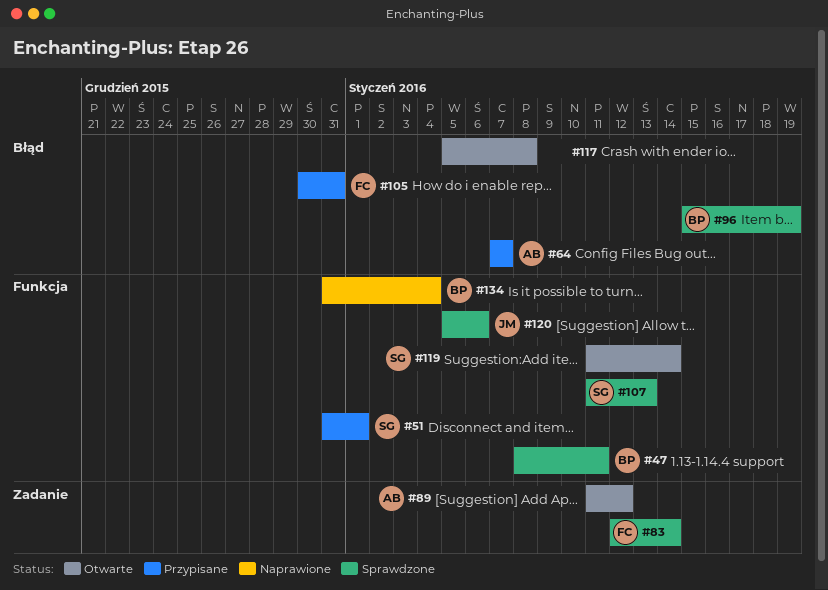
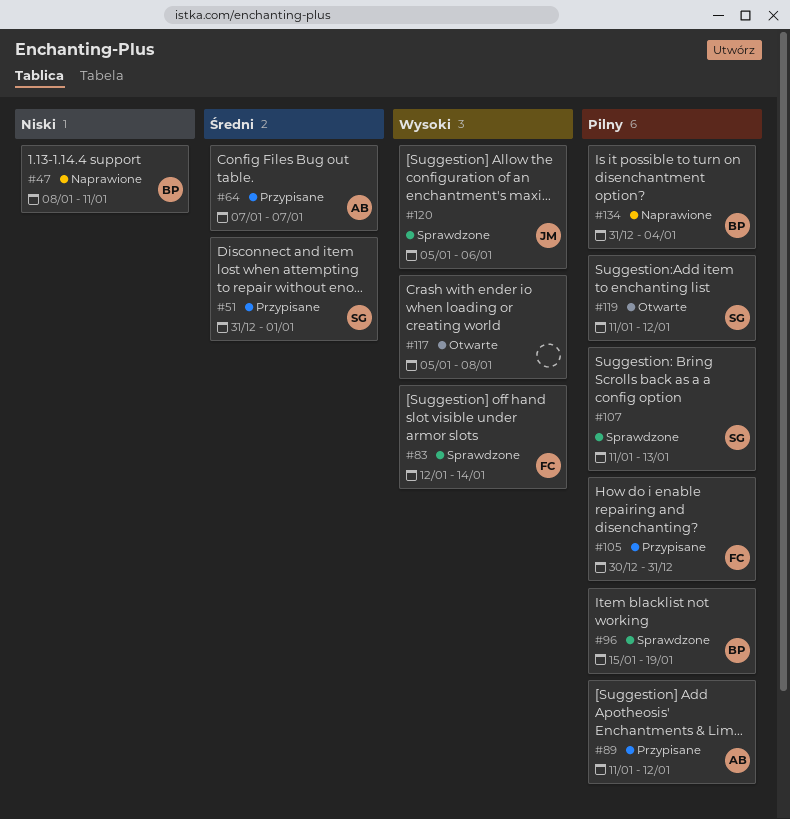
#47, status: Sprawdzone -> Naprawione
#89, status: Otwarte -> Przypisane
#119, due: Jan 14 -> Jan 12

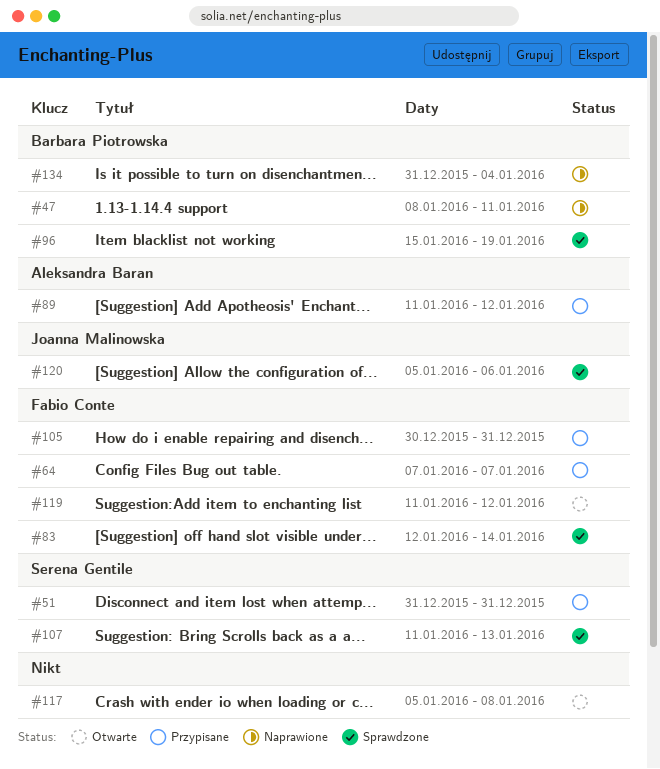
#51, due: Jan 1 -> Dec 31
#64, owner: Aleksandra Baran -> Fabio Conte
#119, owner: Serena Gentile -> Fabio Conte

